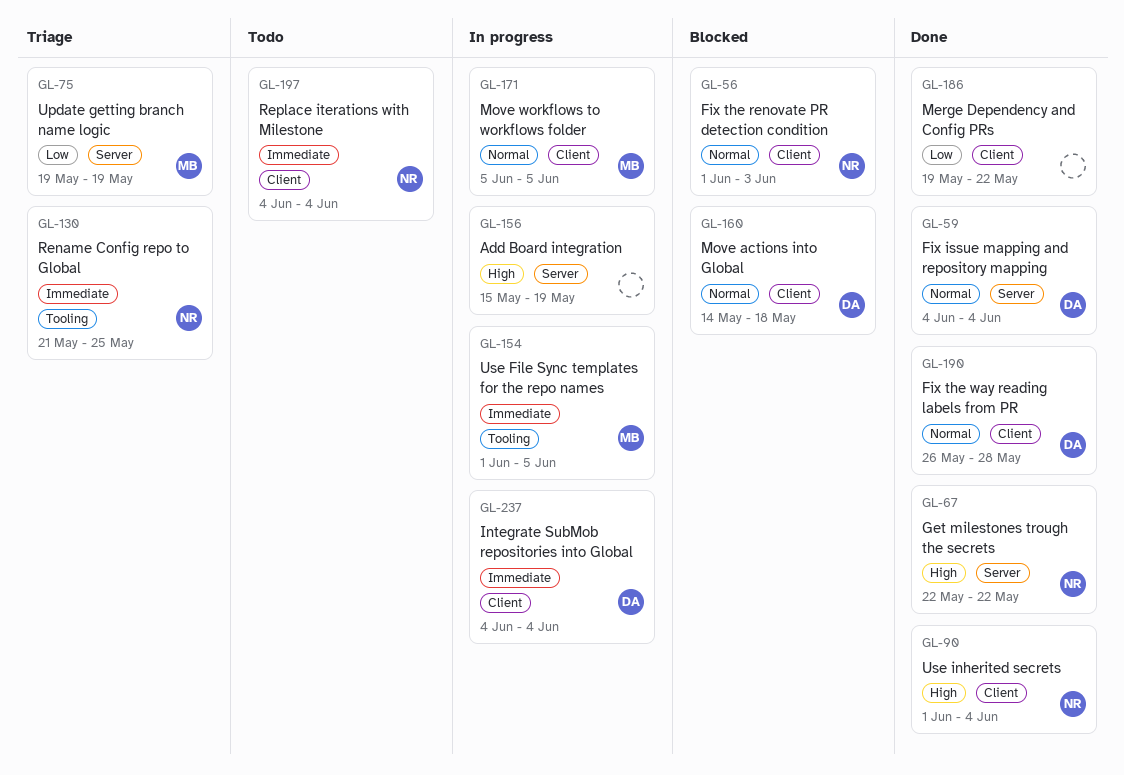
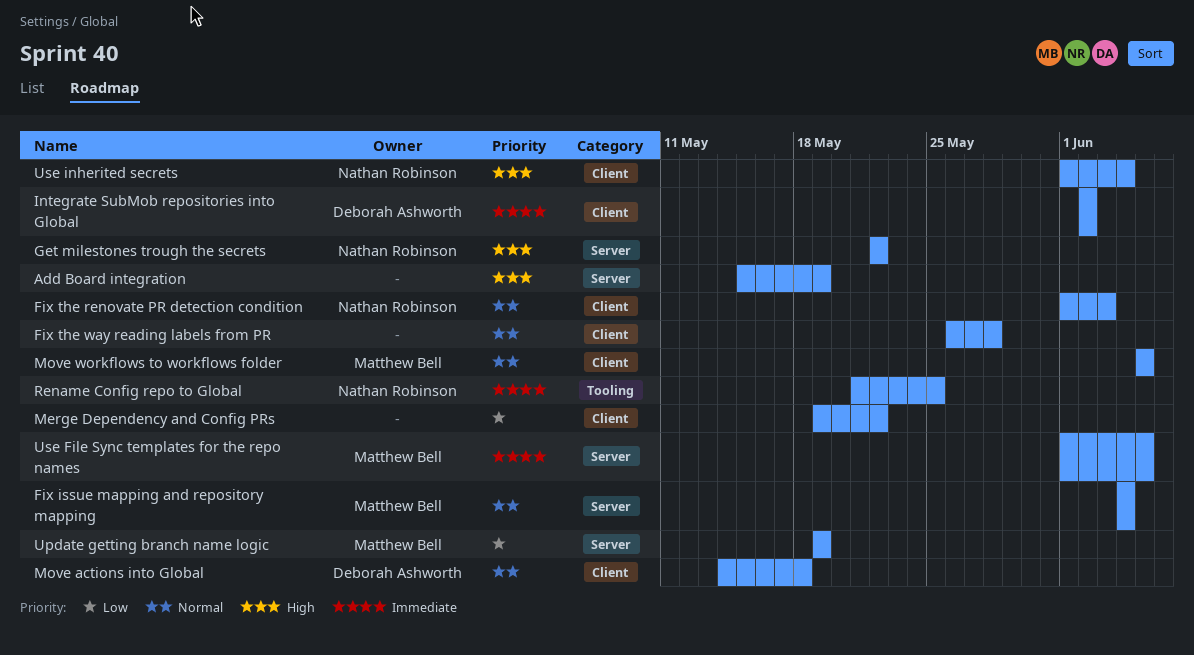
Fix issue mapping and repository mapping, owner: Deborah Ashworth -> Matthew Bell
Fix the way reading labels from PR, owner: Deborah Ashworth -> none
Integrate SubMob repositories into Global, start: Jun 4 -> Jun 2
Integrate SubMob repositories into Global, due: Jun 4 -> Jun 2
Replace iterations with Milestone: present -> none
Use File Sync templates for the repo names, label: Tooling -> Server

